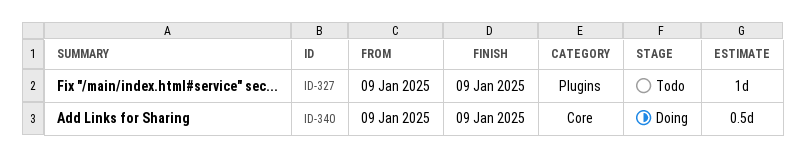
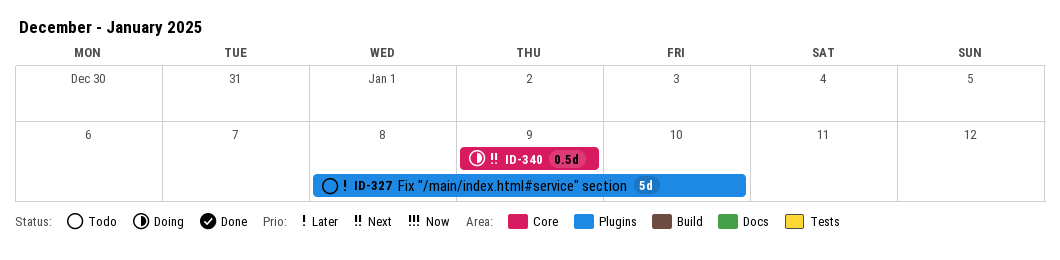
ID-327, estimate: 1d -> 5d
ID-327, start: Jan 9 -> Jan 8
ID-327, due: Jan 9 -> Jan 10

